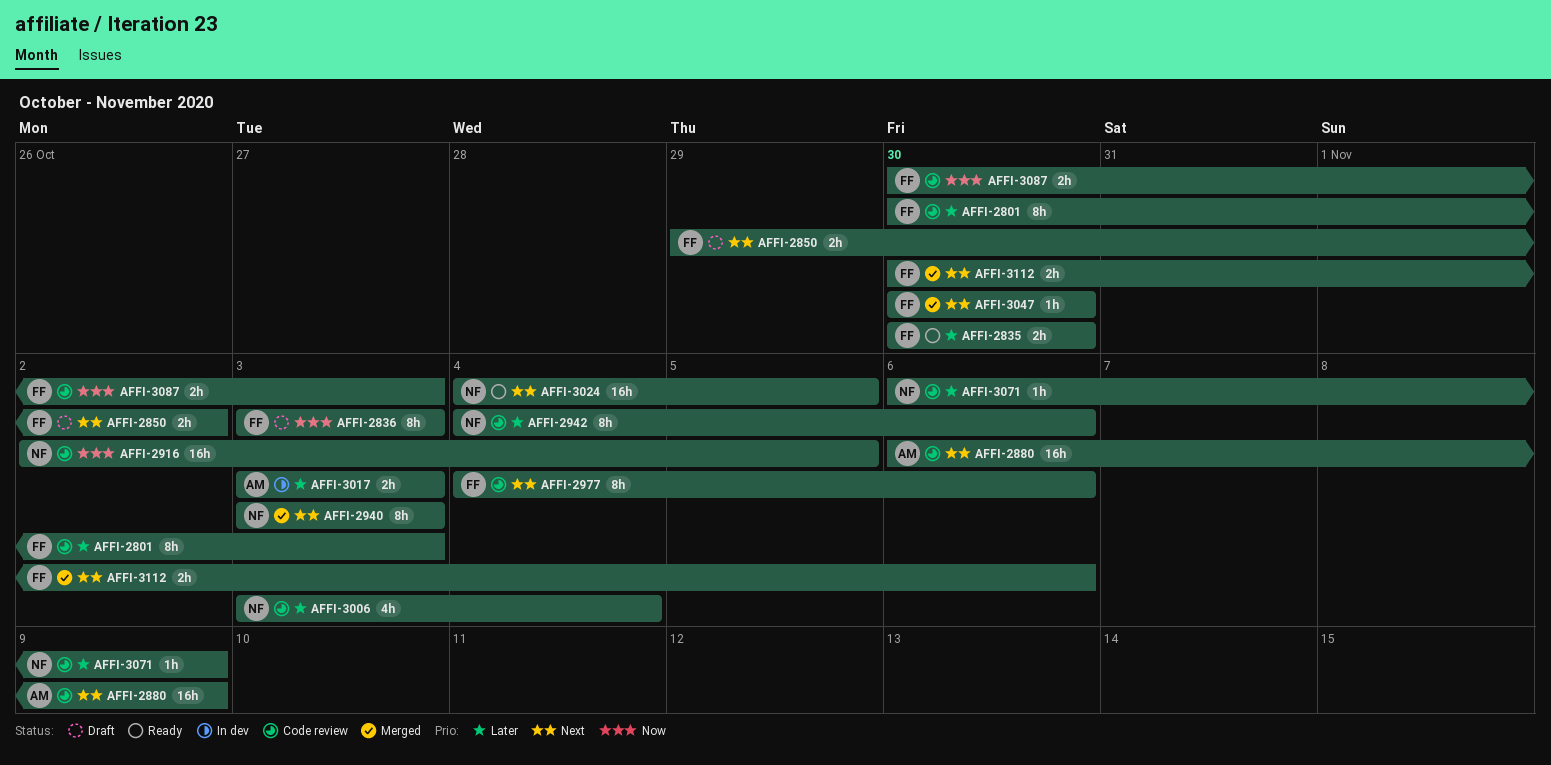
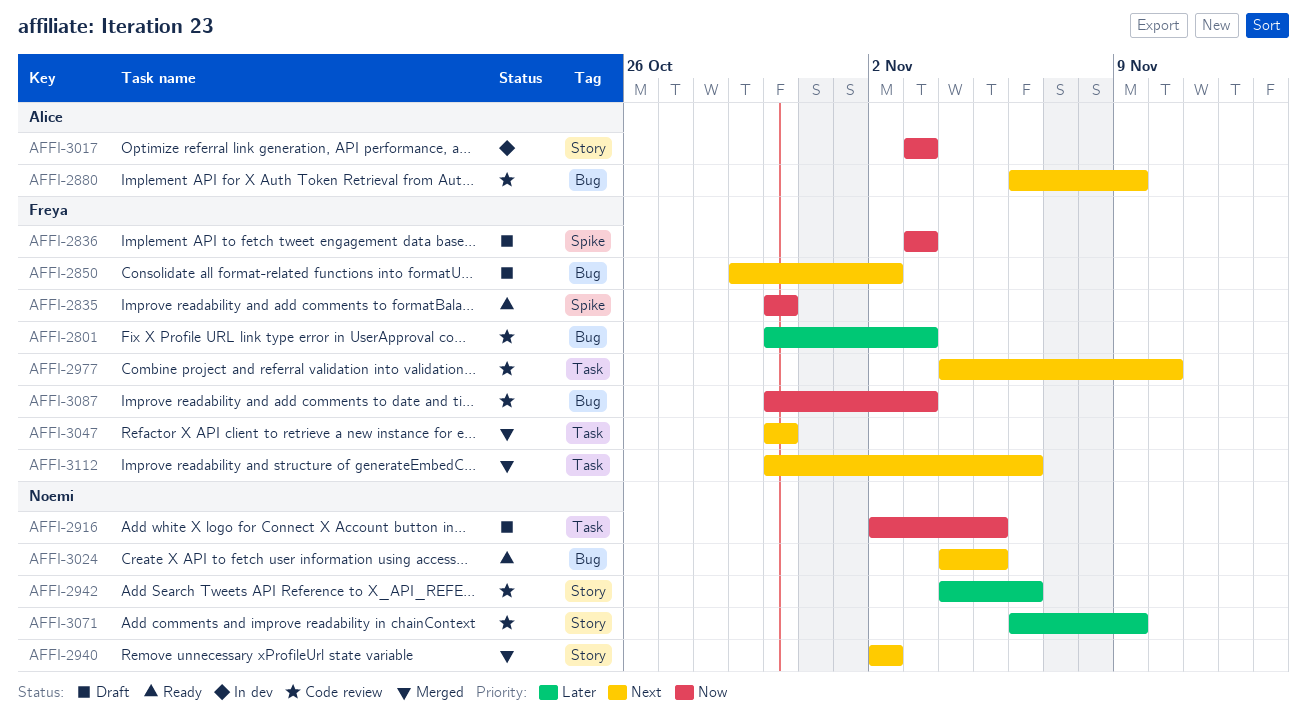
AFFI-2835, priority: Later -> Now
AFFI-2916, status: Code review -> Draft
AFFI-2940, start: Nov 3 -> Nov 2
AFFI-2940, due: Nov 3 -> Nov 2
AFFI-2977, due: Nov 6 -> Nov 10
AFFI-3006: present -> none
AFFI-3017, priority: Later -> Now

